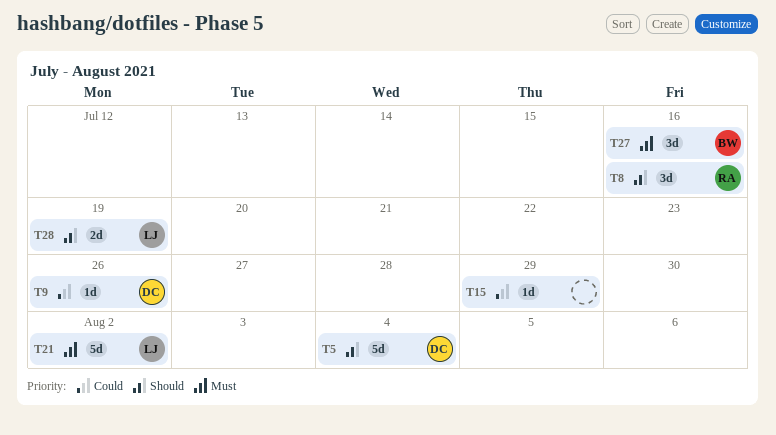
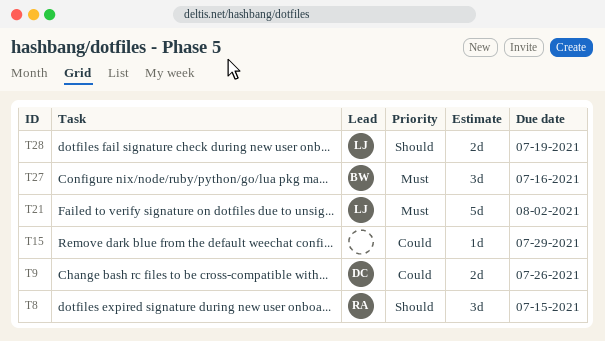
T5: present -> none
T8, due: Jul 16 -> Jul 15
T9, estimate: 1d -> 2d

